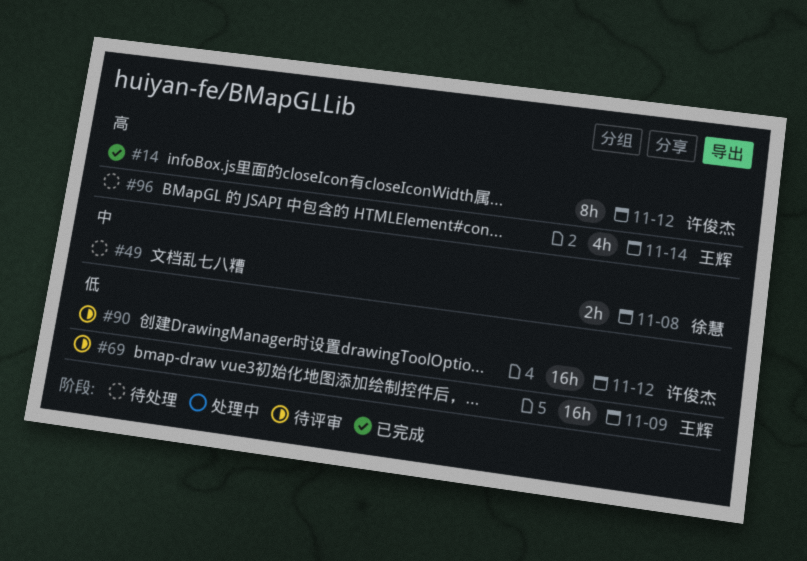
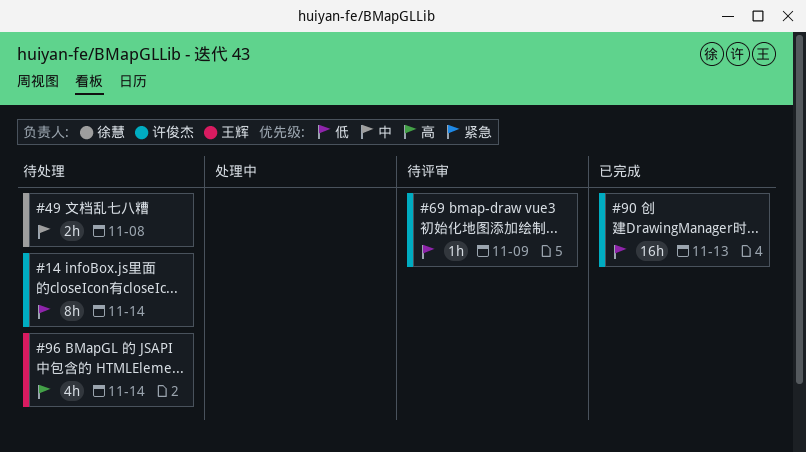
#14, status: 已完成 -> 待处理
#14, priority: 高 -> 低
#14, due: Nov 12 -> Nov 14
#69, owner: 王辉 -> 许俊杰
#69, estimate: 16h -> 1h
#90, status: 待评审 -> 已完成
#90, due: Nov 12 -> Nov 13

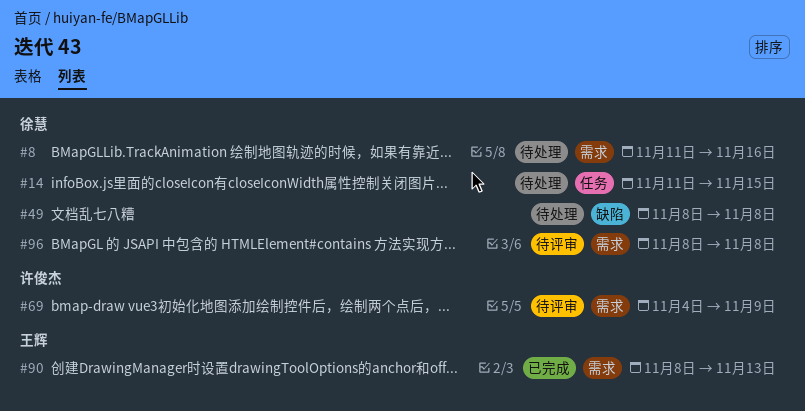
#8: none -> present
#14, owner: 许俊杰 -> 徐慧
#14, due: Nov 14 -> Nov 15
#90, owner: 许俊杰 -> 王辉
#96, status: 待处理 -> 待评审
#96, owner: 王辉 -> 徐慧
#96, due: Nov 14 -> Nov 8

